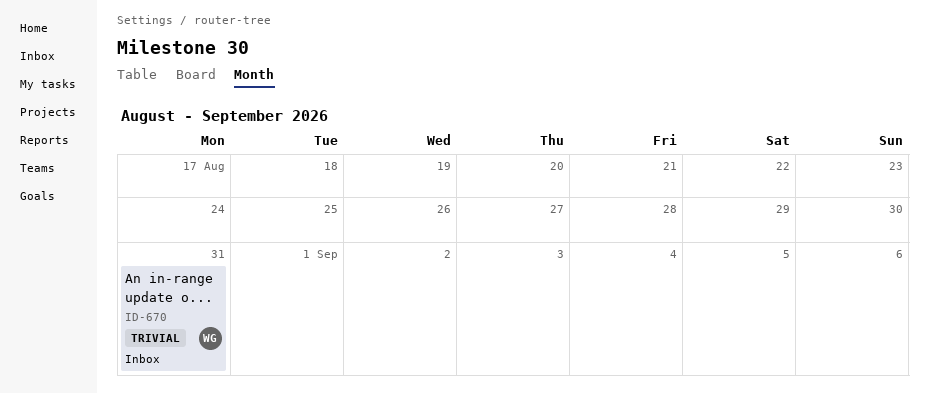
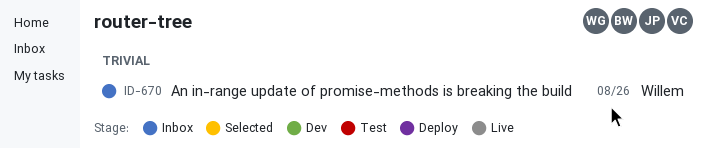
ID-670, due: Aug 31 -> Aug 26

